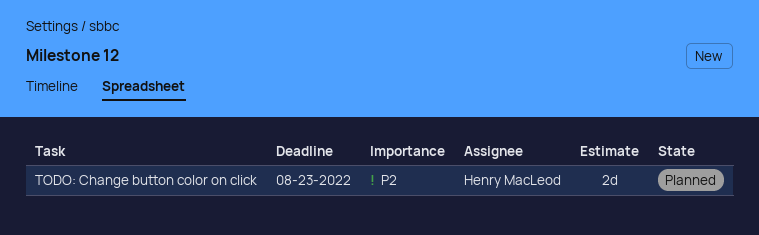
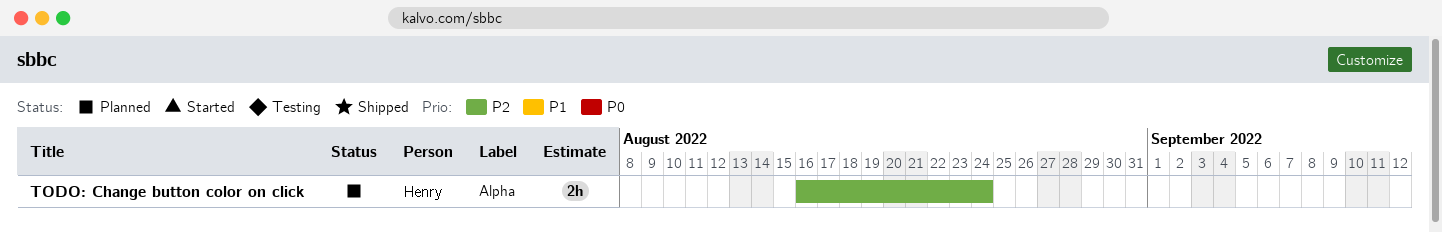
TODO: Change button color on click, estimate: 2d -> 2h
TODO: Change button color on click, due: Aug 23 -> Aug 24

